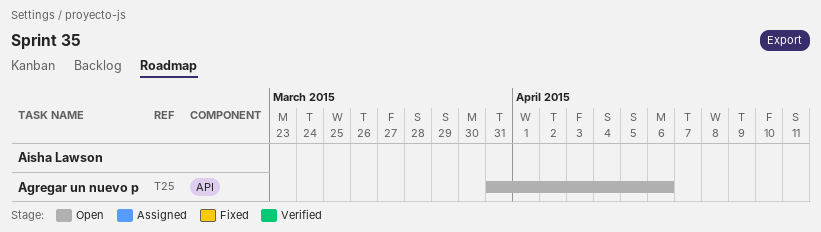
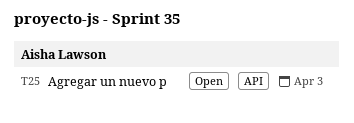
T25, due: Apr 6 -> Apr 3

